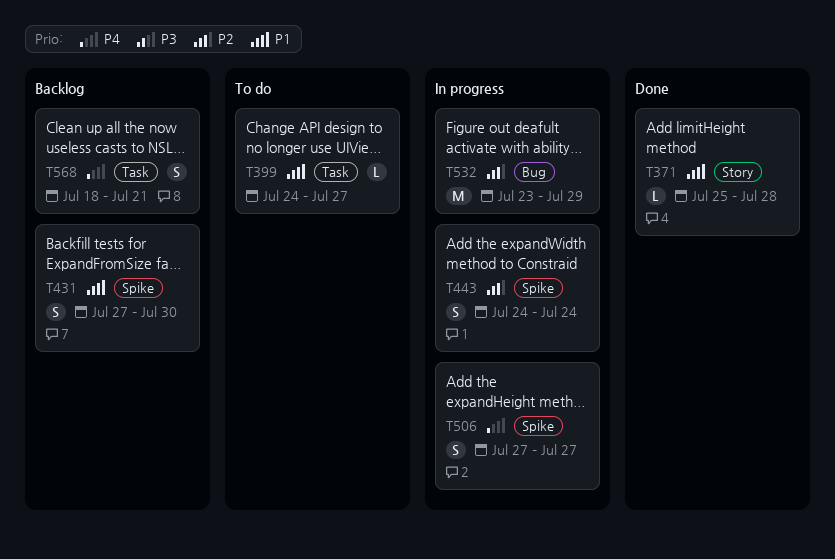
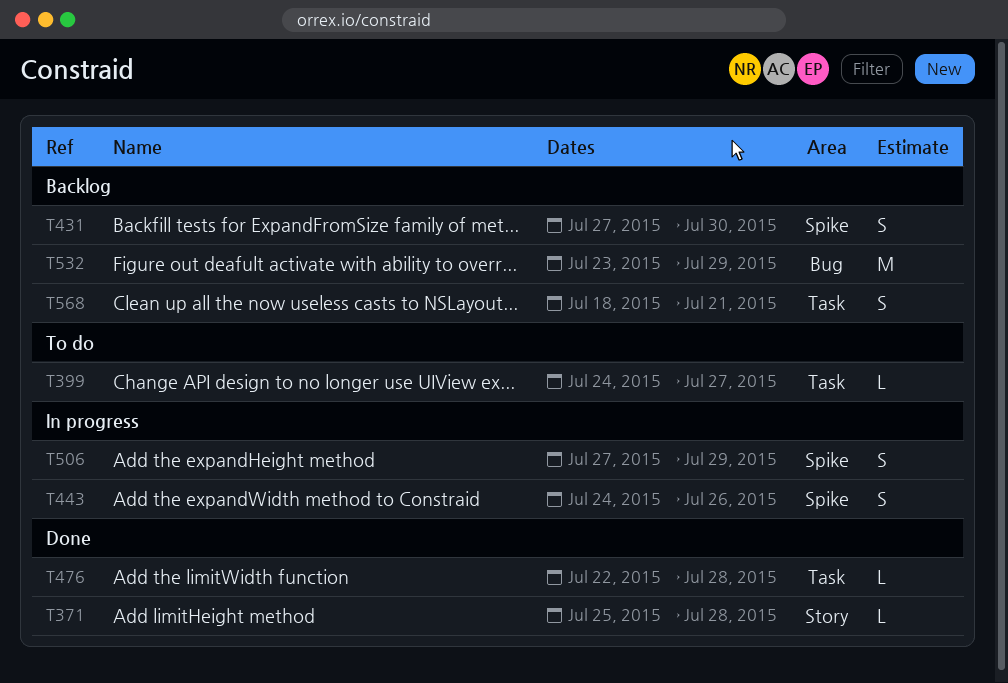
T443, due: Jul 24 -> Jul 26
T476: none -> present
T506, due: Jul 27 -> Jul 29
T532, status: In progress -> Backlog

